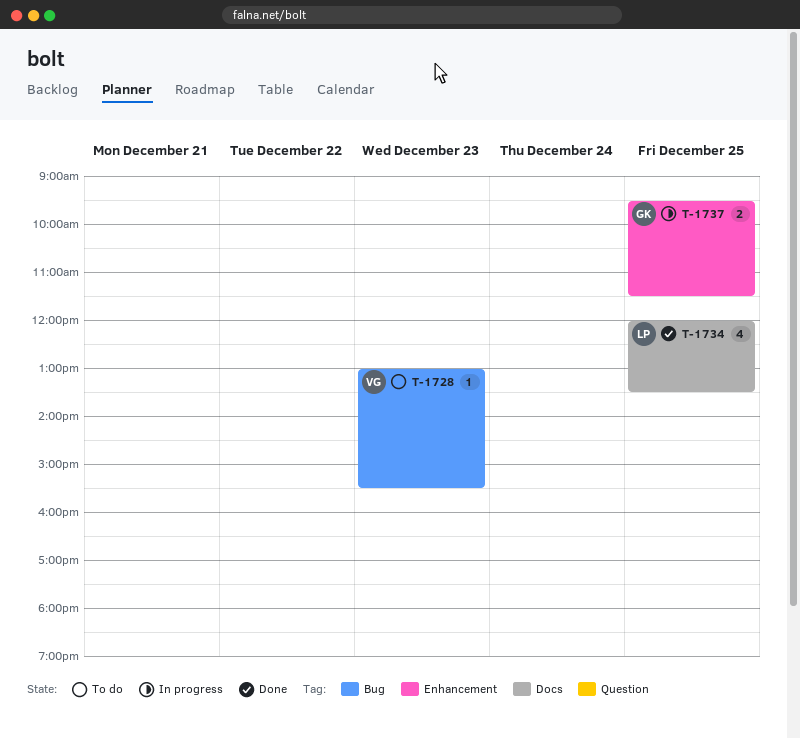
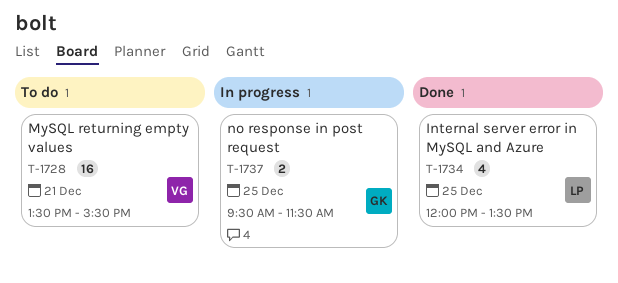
T-1728, estimate: 1 -> 16
T-1728, day: Dec 23 -> Dec 21
T-1728, begins: 13:00 -> 13:30

